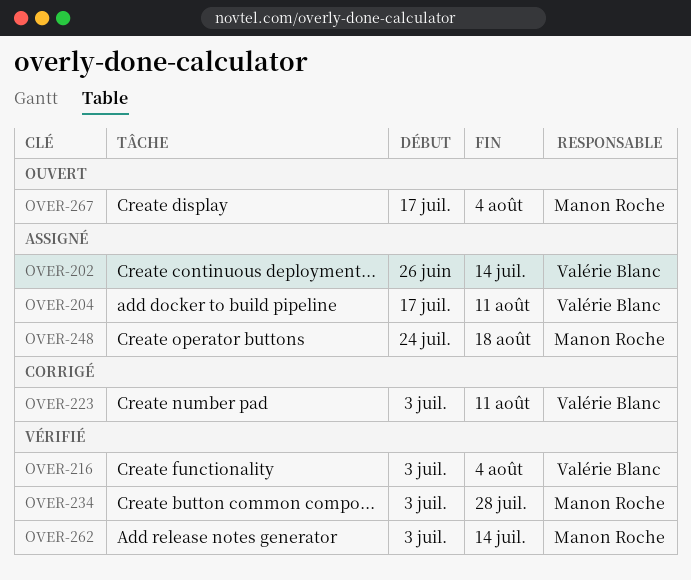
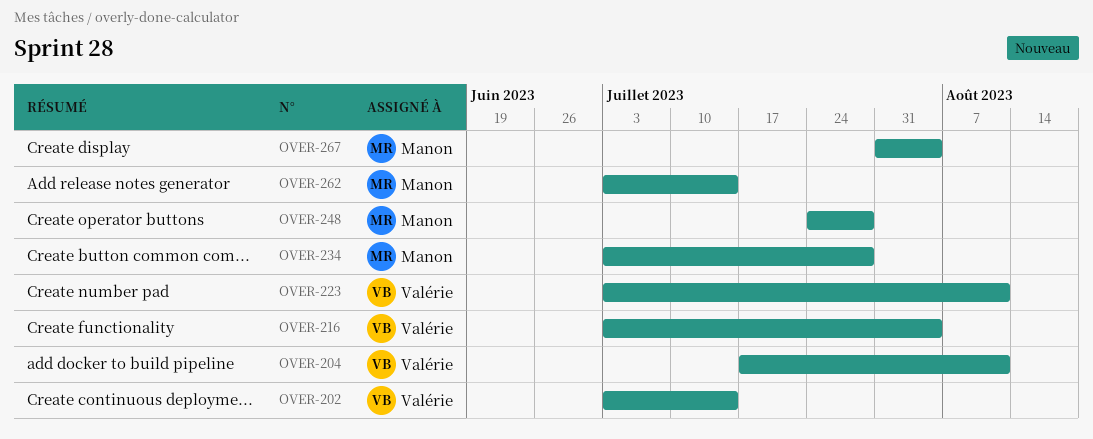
OVER-202, start: Jun 26 -> Jul 3
OVER-248, due: Aug 18 -> Jul 28
OVER-267, start: Jul 17 -> Jul 31

